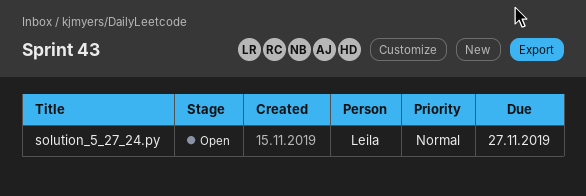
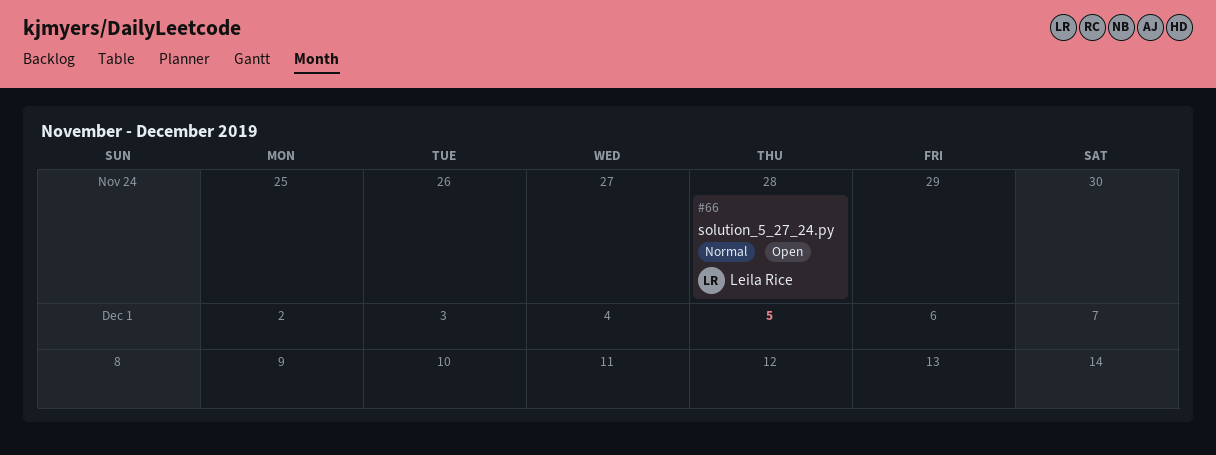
solution_5_27_24.py, due: Nov 27 -> Nov 28

